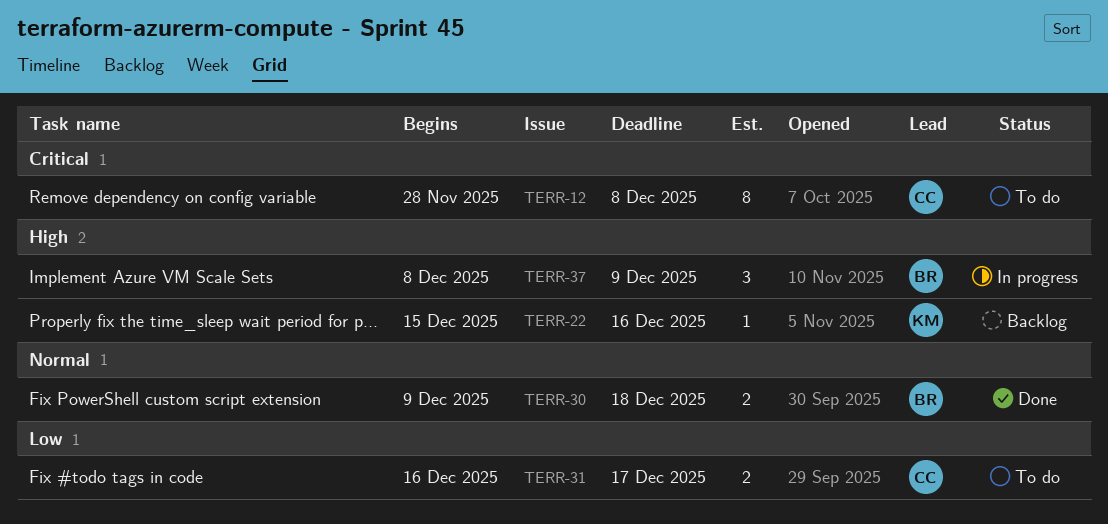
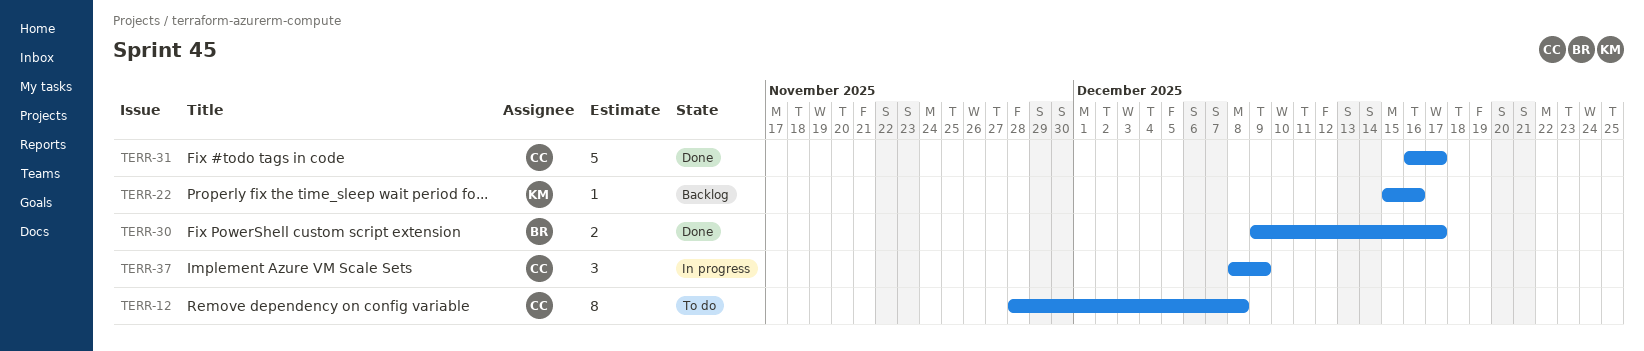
TERR-30, due: Dec 18 -> Dec 17
TERR-31, status: To do -> Done
TERR-31, estimate: 2 -> 5
TERR-37, owner: BR -> CC

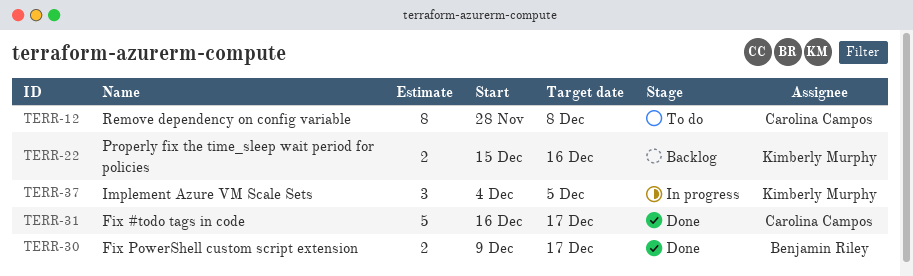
TERR-22, estimate: 1 -> 2
TERR-37, owner: Carolina Campos -> Kimberly Murphy
TERR-37, start: Dec 8 -> Dec 4
TERR-37, due: Dec 9 -> Dec 5

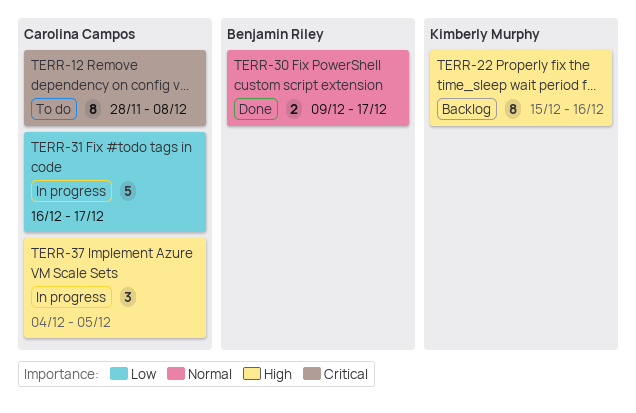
TERR-22, estimate: 2 -> 8
TERR-31, status: Done -> In progress
TERR-37, owner: Kimberly Murphy -> Carolina Campos

